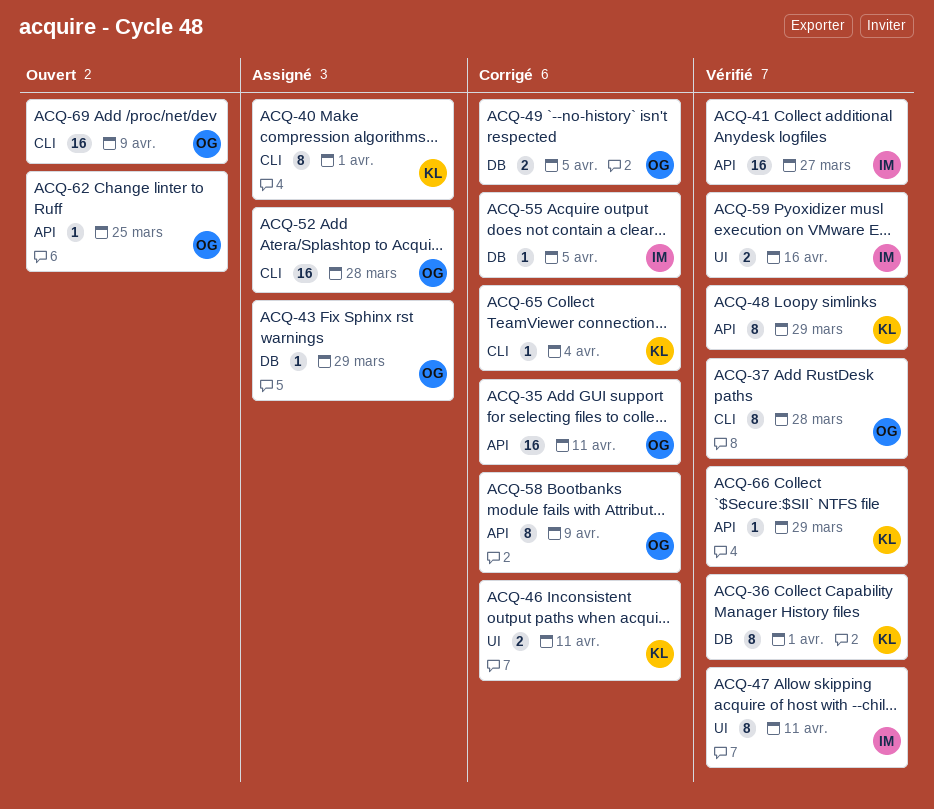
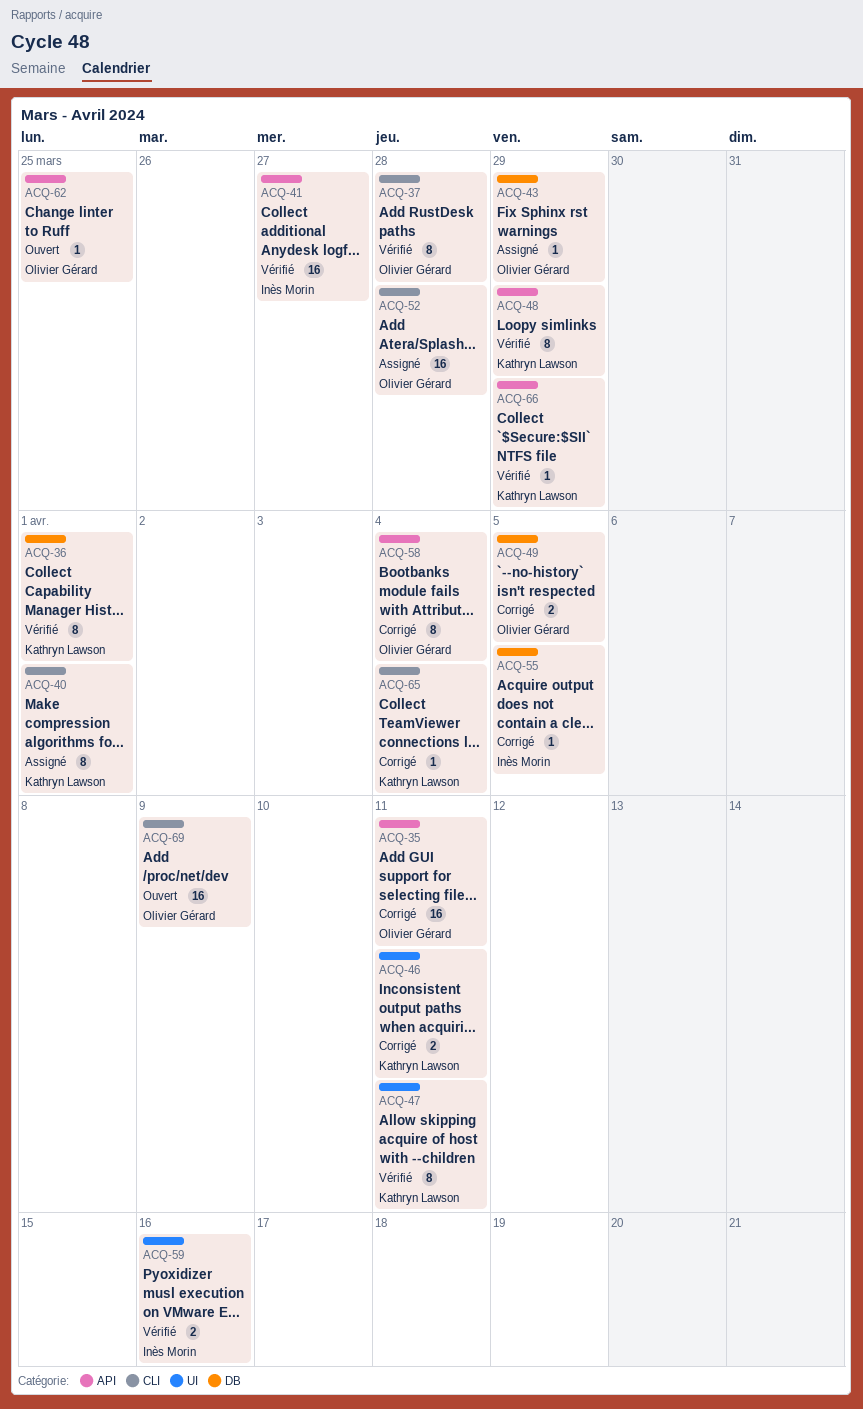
ACQ-47, owner: Inès Morin -> Kathryn Lawson
ACQ-58, due: Apr 9 -> Apr 4

